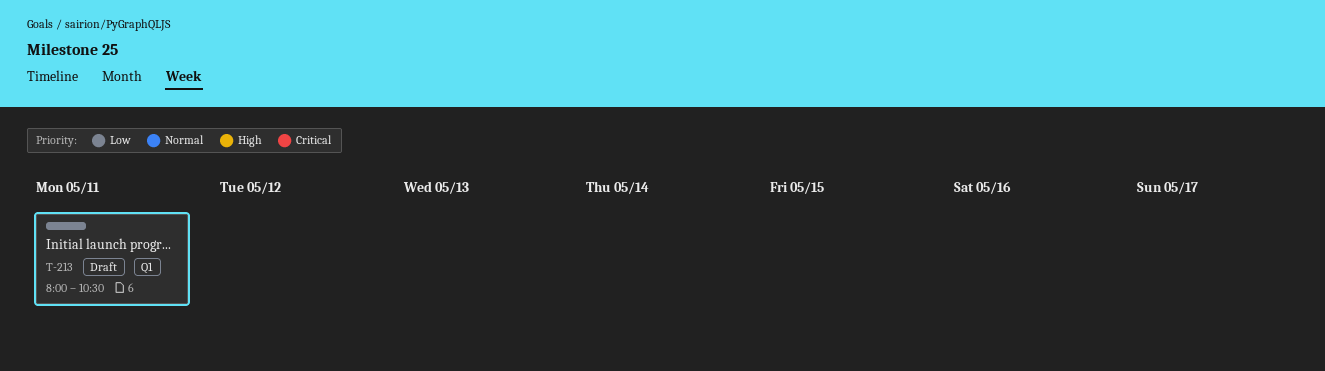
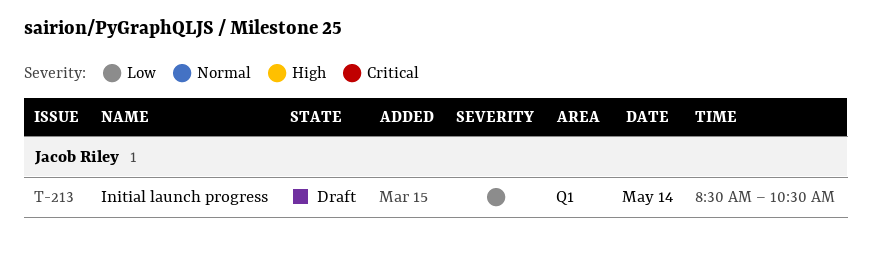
T-213, day: May 11 -> May 14
T-213, begins: 08:00 -> 08:30

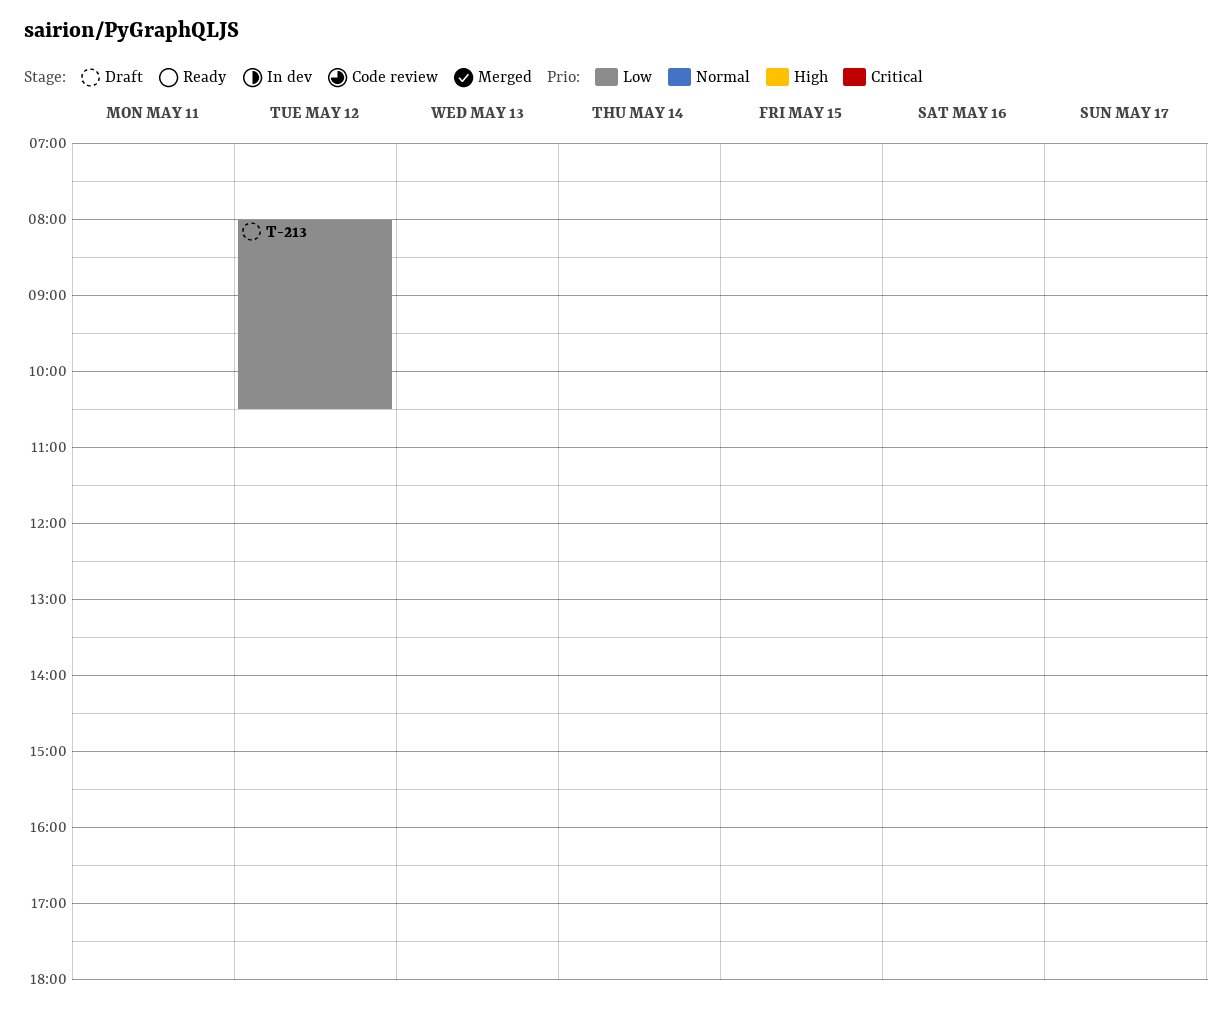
T-213, day: May 14 -> May 12
T-213, begins: 08:30 -> 08:00

